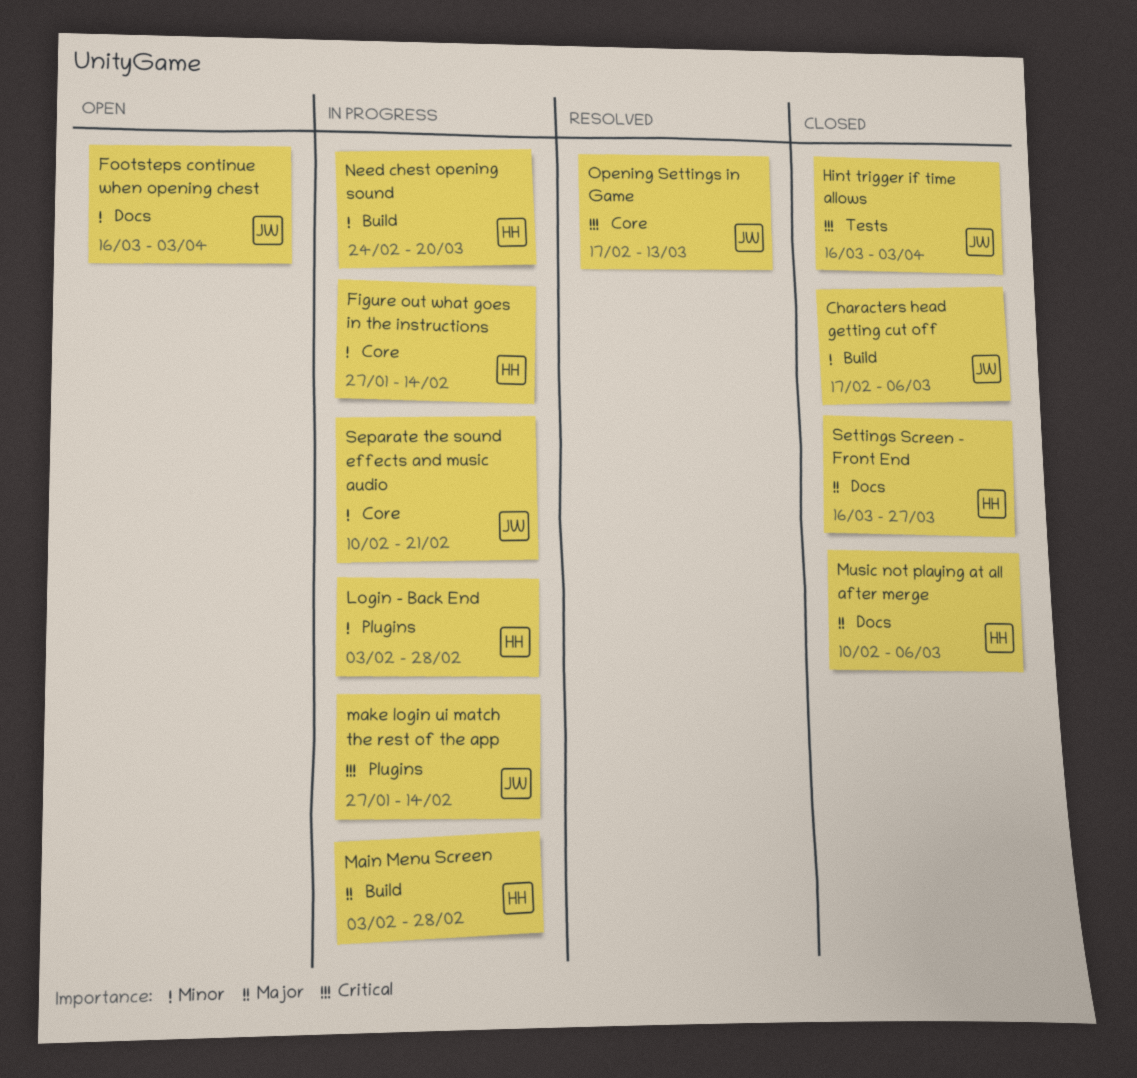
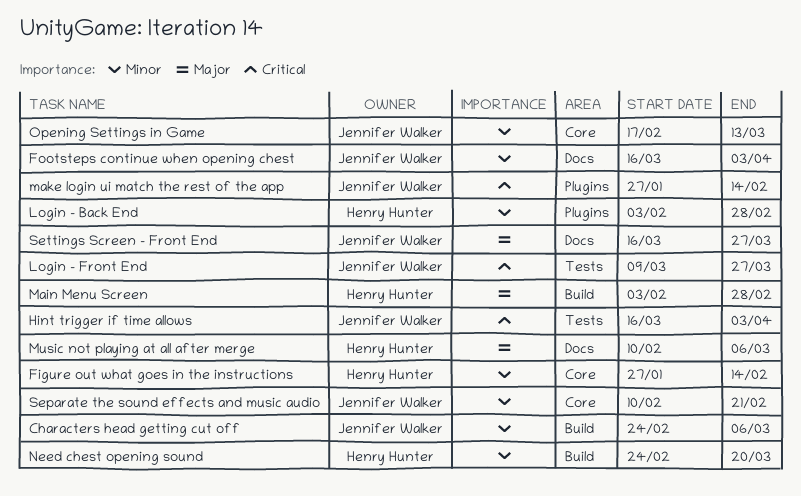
Characters head getting cut off, start: Feb 17 -> Feb 24
Login - Front End: none -> present
Opening Settings in Game, priority: Critical -> Minor
Settings Screen - Front End, owner: Henry Hunter -> Jennifer Walker

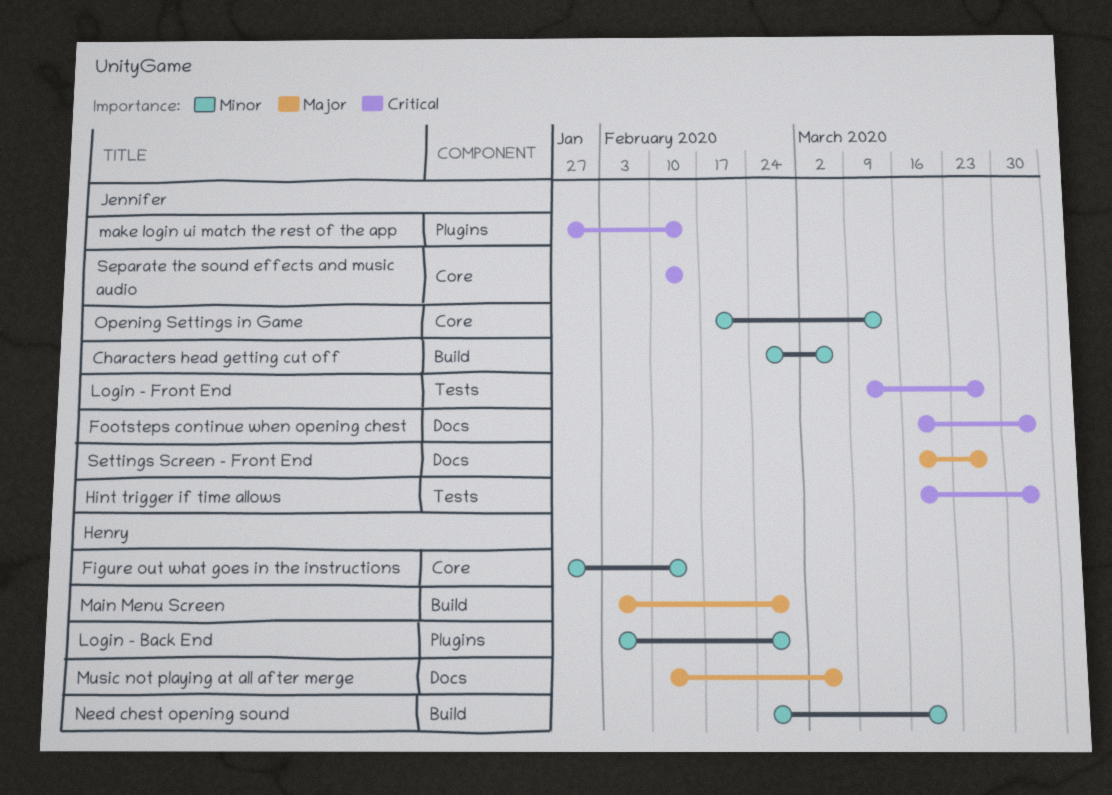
Footsteps continue when opening chest, priority: Minor -> Critical
Separate the sound effects and music audio, priority: Minor -> Critical
Separate the sound effects and music audio, due: Feb 21 -> Feb 14

